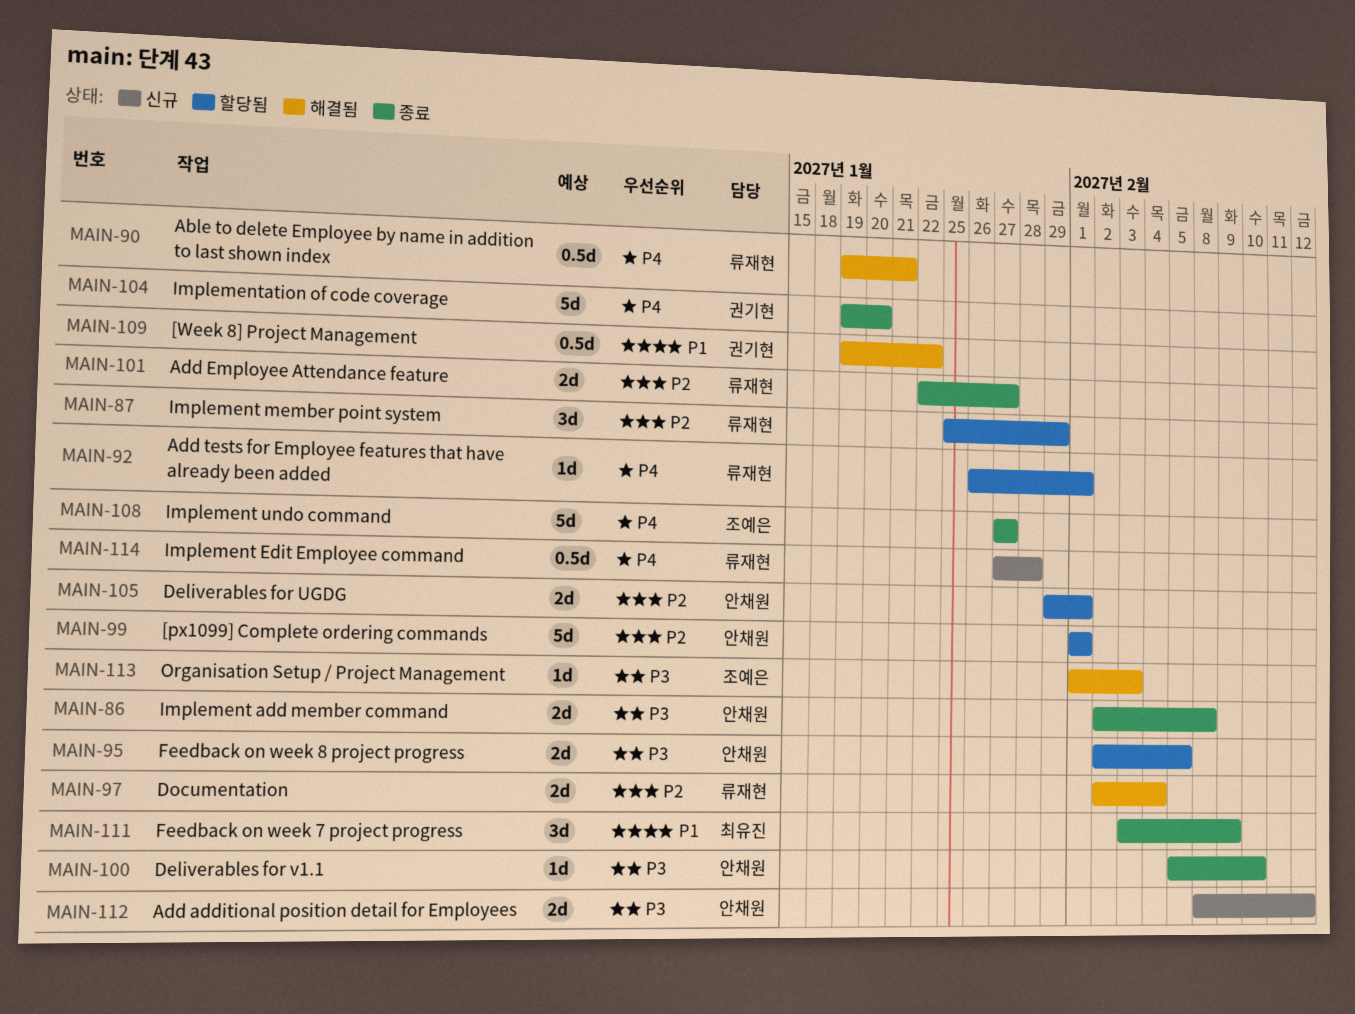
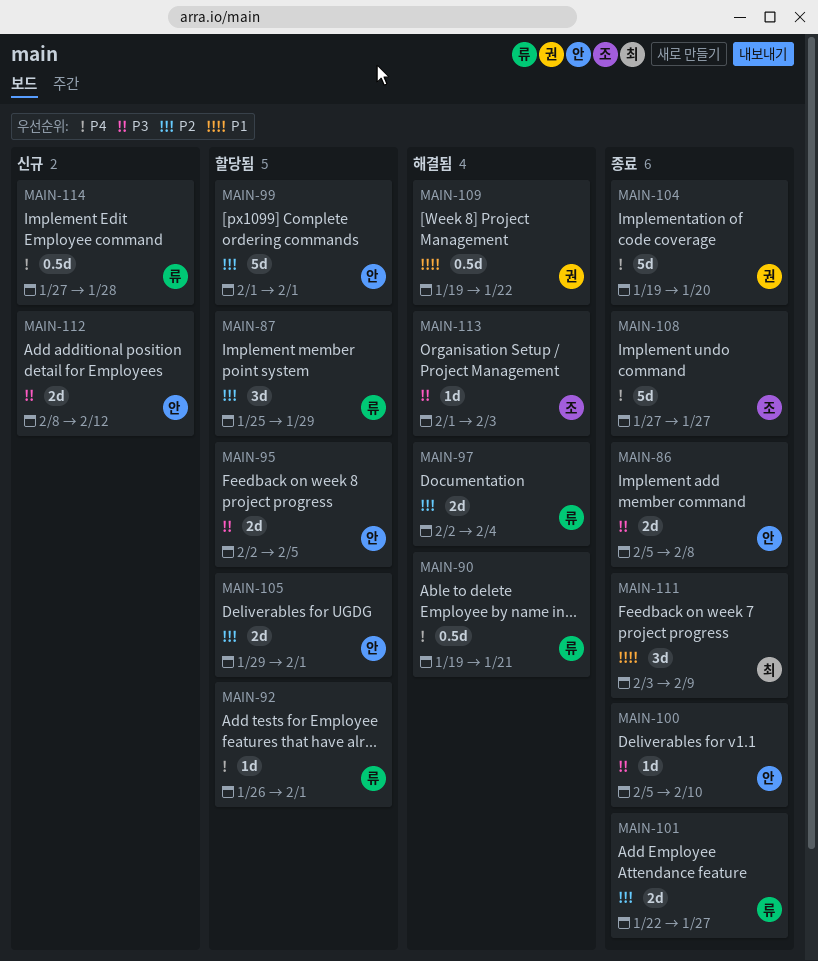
MAIN-86, start: Feb 2 -> Feb 5

